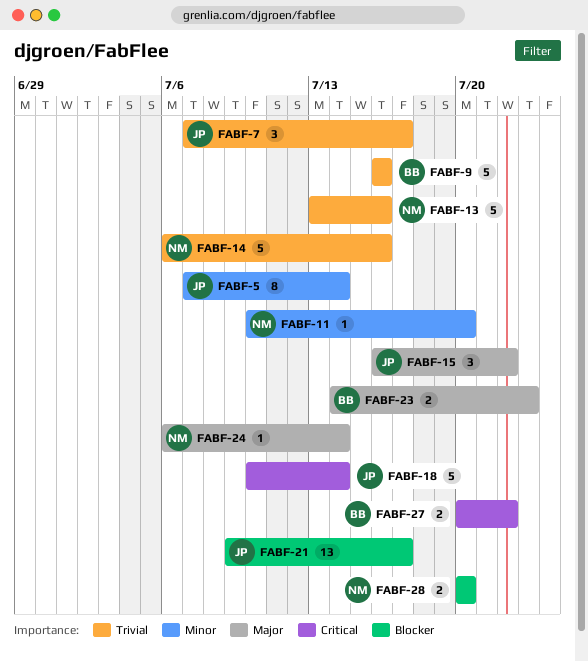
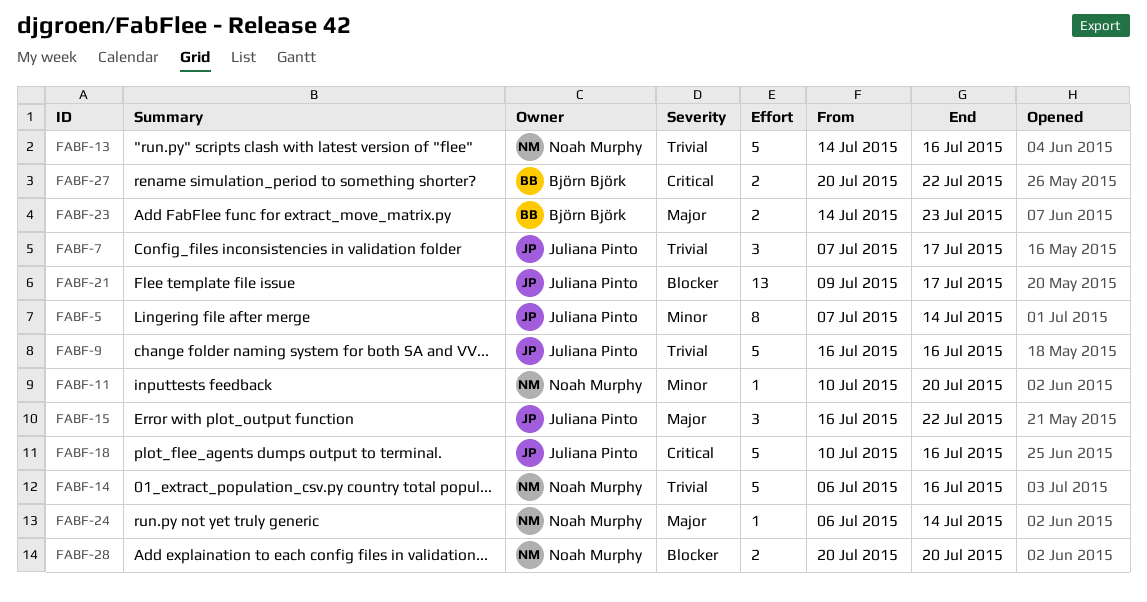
FABF-9, owner: Björn Björk -> Juliana Pinto
FABF-13, start: Jul 13 -> Jul 14
FABF-18, due: Jul 14 -> Jul 16

